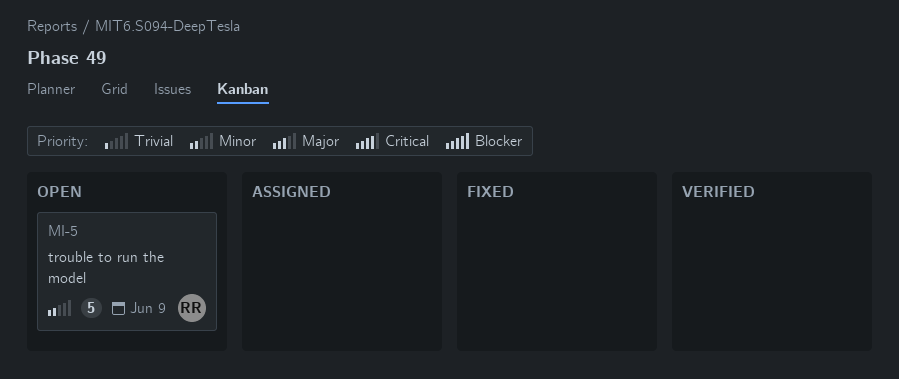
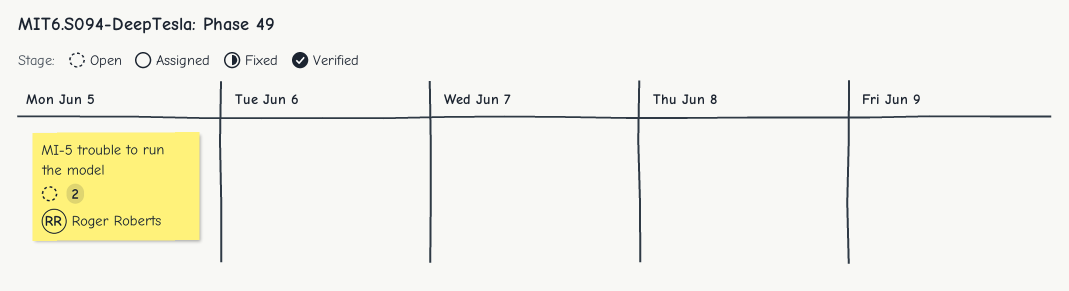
MI-5, estimate: 5 -> 2
MI-5, due: Jun 9 -> Jun 5

